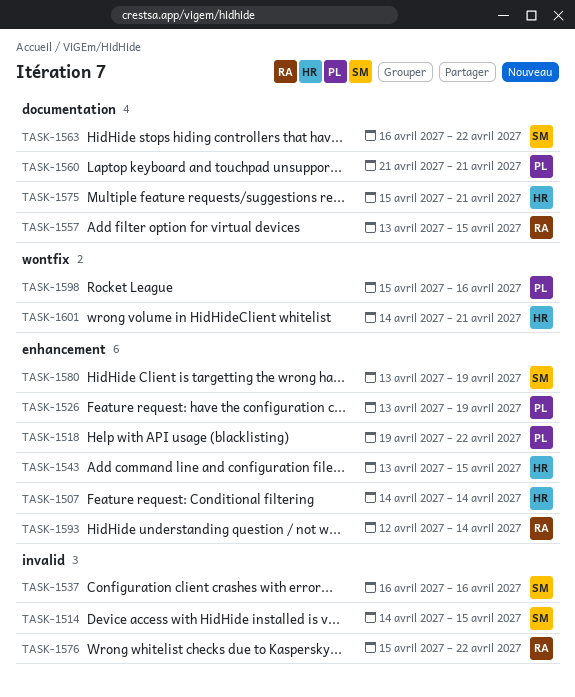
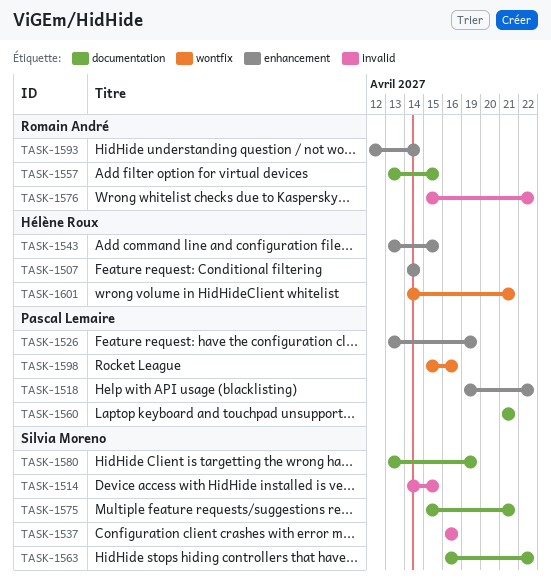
TASK-1575, owner: Hélène Roux -> Silvia Moreno
TASK-1580, label: enhancement -> documentation

